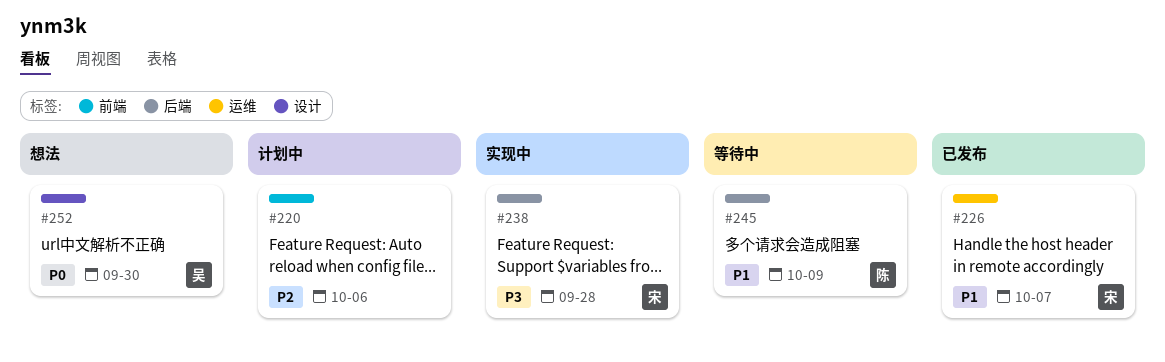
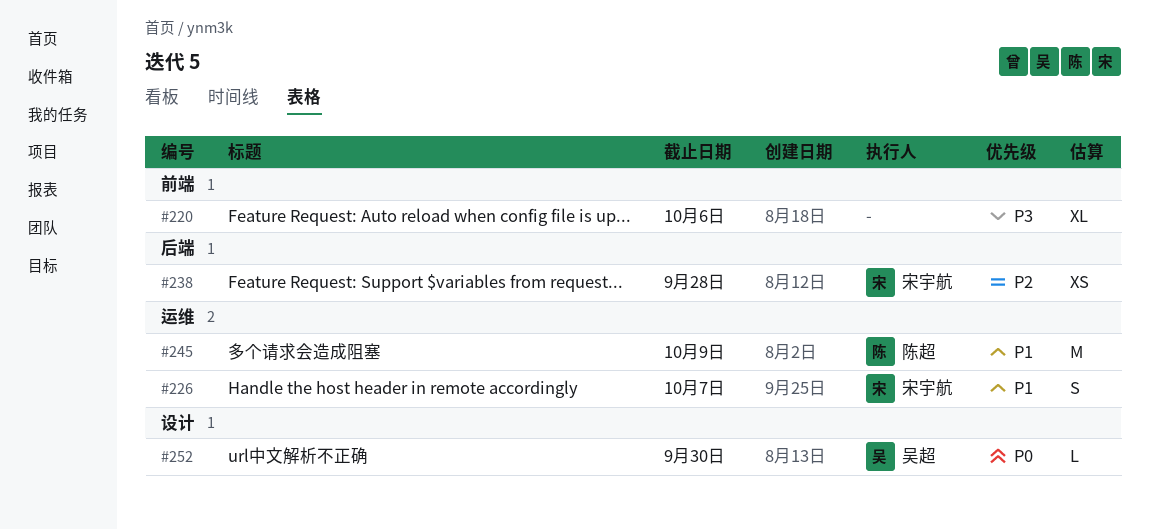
#220, priority: P2 -> P3
#238, priority: P3 -> P2
#245, label: 后端 -> 运维

